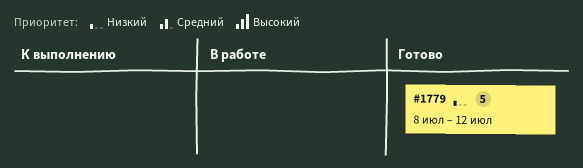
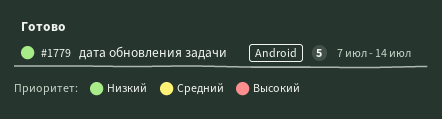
#1779, start: Jul 8 -> Jul 7
#1779, due: Jul 12 -> Jul 14

